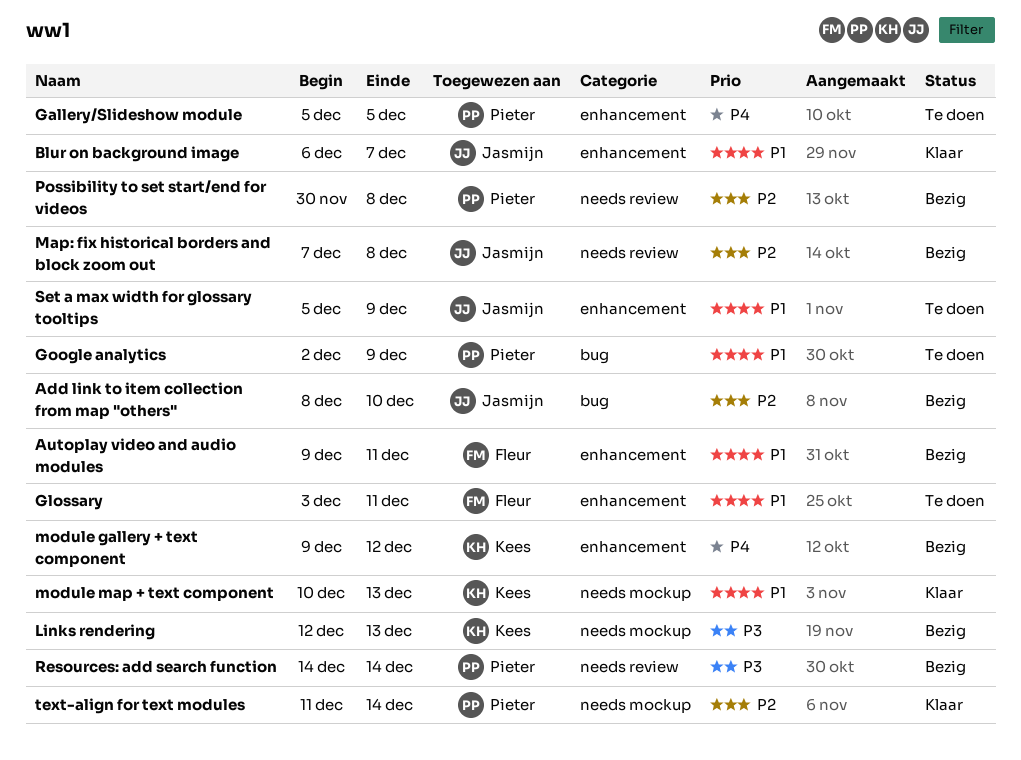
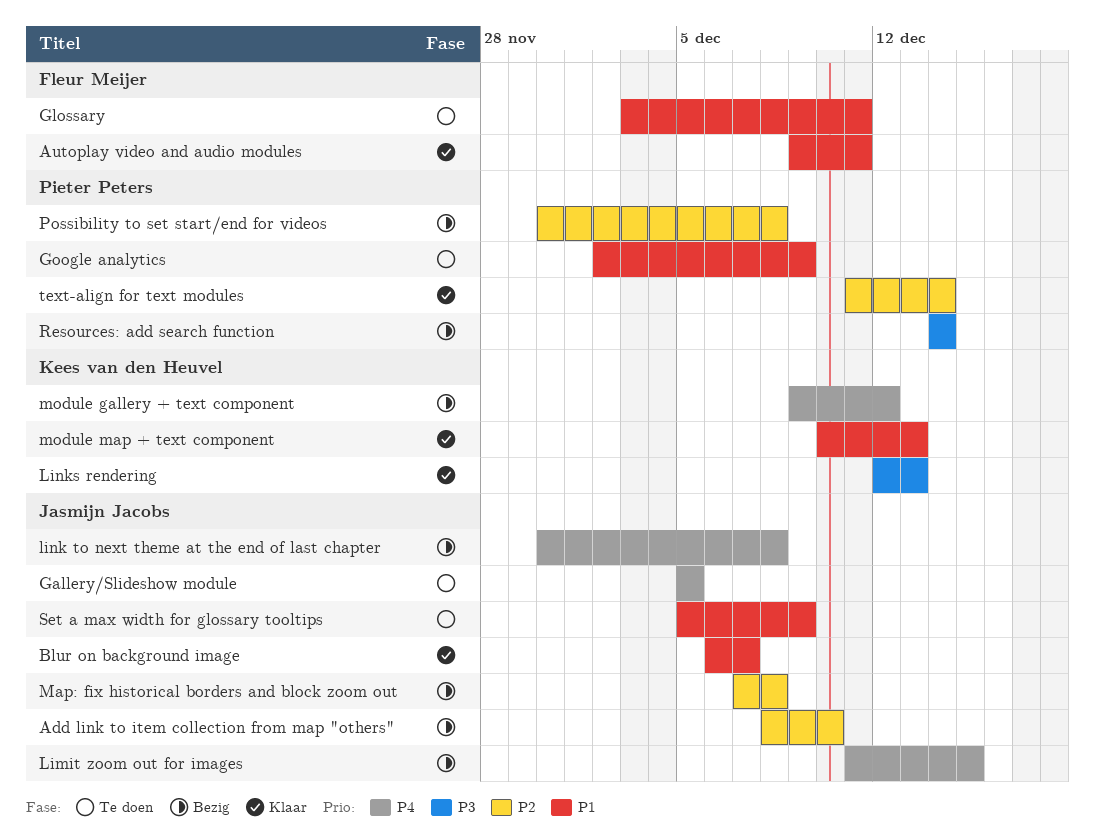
Autoplay video and audio modules, status: Bezig -> Klaar
Gallery/Slideshow module, owner: Pieter Peters -> Jasmijn Jacobs
Limit zoom out for images: none -> present
link to next theme at the end of last chapter: none -> present
Links rendering, status: Bezig -> Klaar

